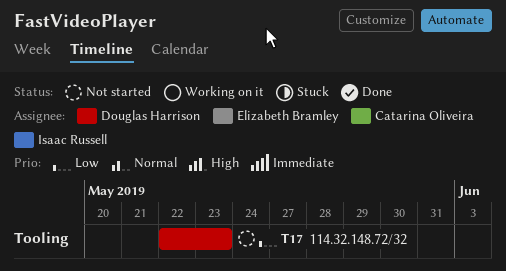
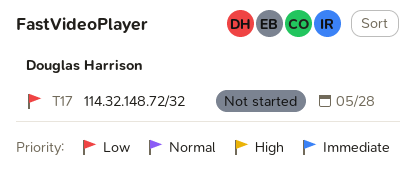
T17, due: May 23 -> May 28

